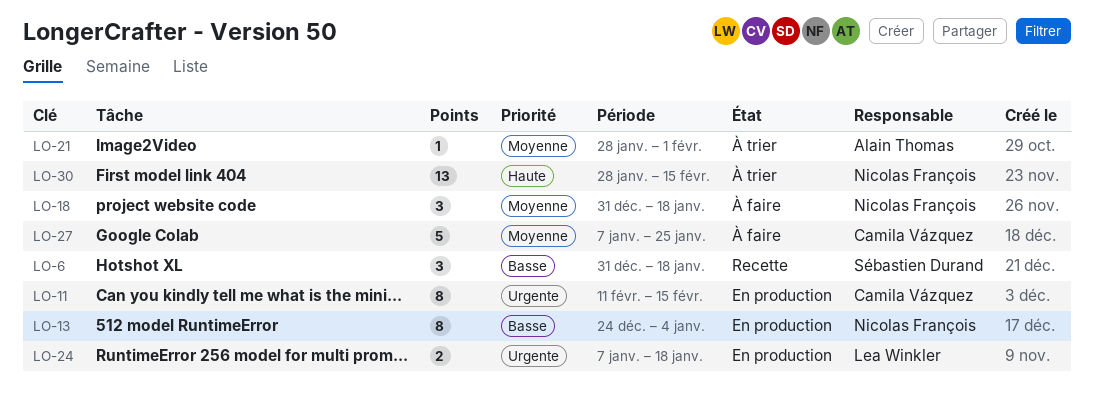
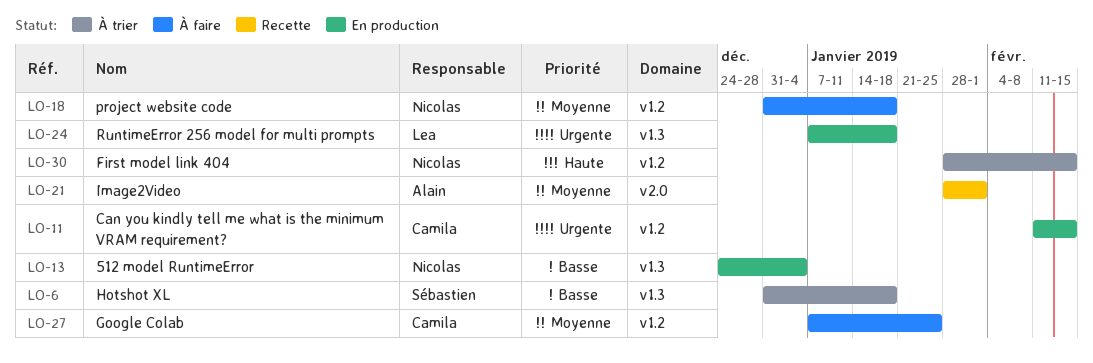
LO-6, status: Recette -> À trier
LO-21, status: À trier -> Recette

